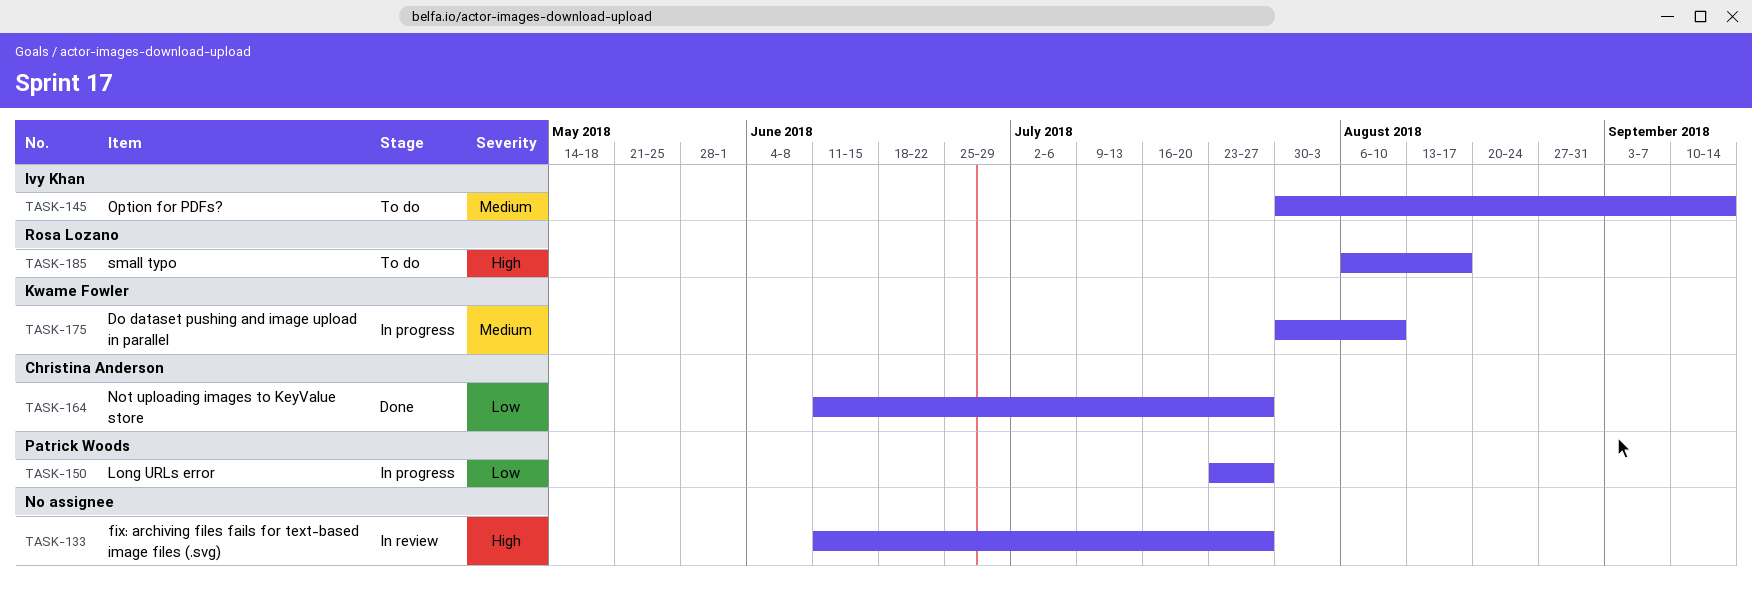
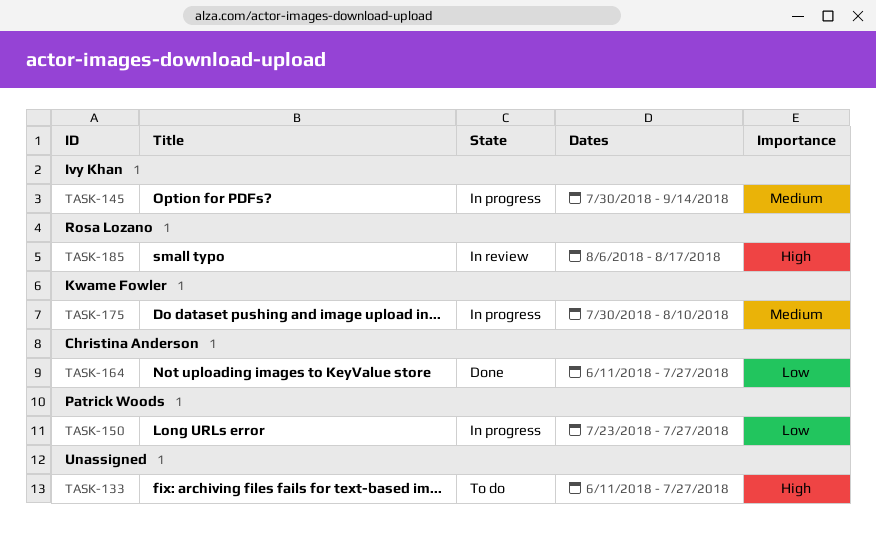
TASK-133, status: In review -> To do
TASK-145, status: To do -> In progress
TASK-185, status: To do -> In review

